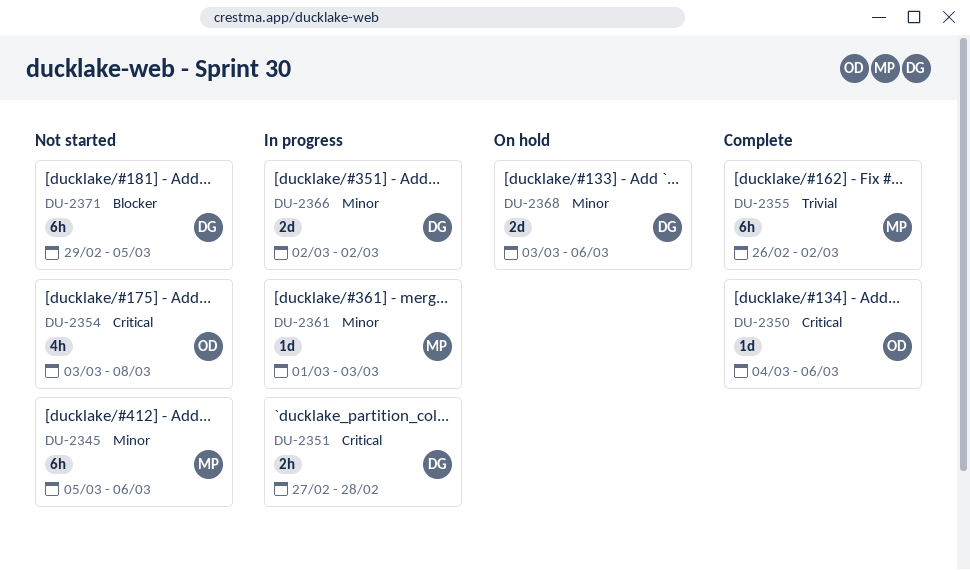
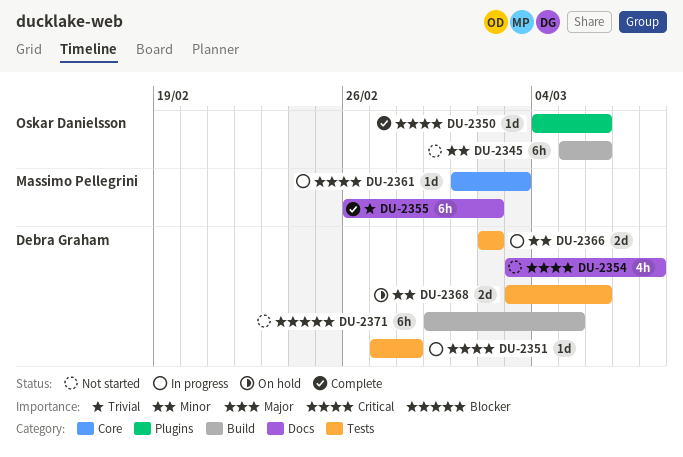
DU-2345, owner: Massimo Pellegrini -> Oskar Danielsson
DU-2351, estimate: 2h -> 1d
DU-2354, owner: Oskar Danielsson -> Debra Graham
DU-2361, priority: Minor -> Critical

